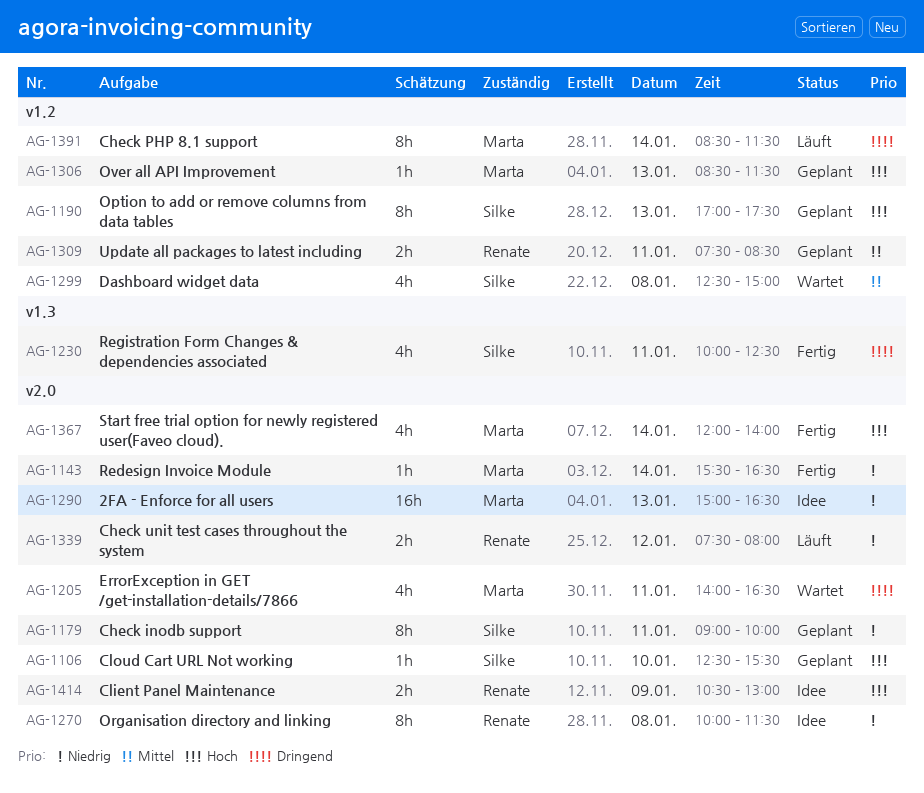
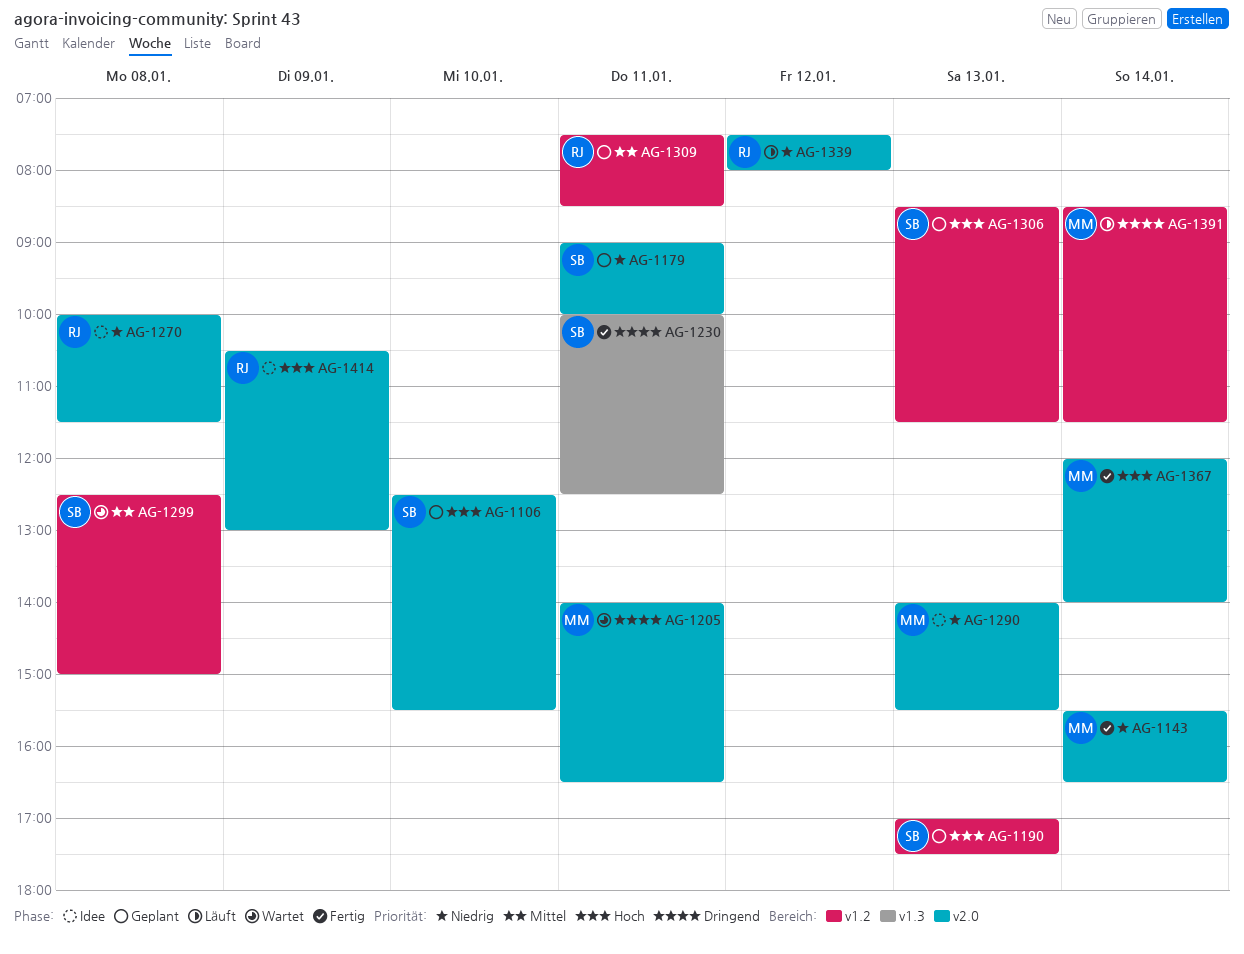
AG-1290, begins: 15:00 -> 14:00
AG-1290, ends: 16:30 -> 15:30
AG-1306, owner: Marta -> Silke

